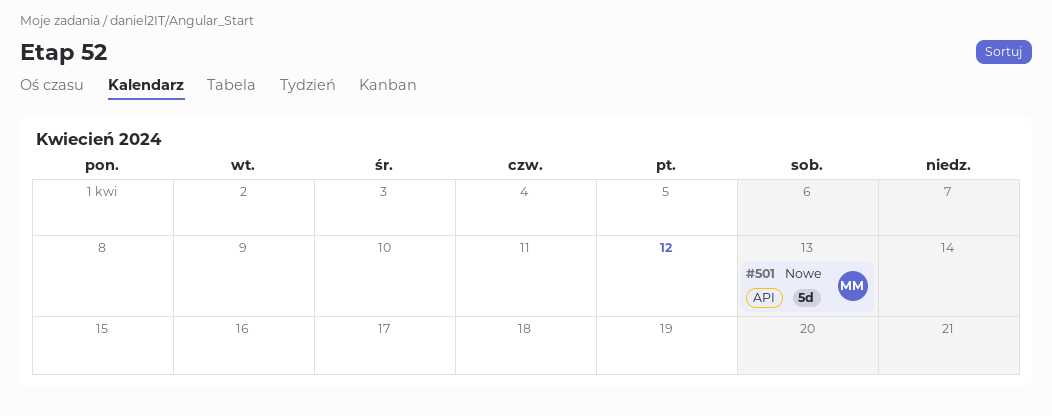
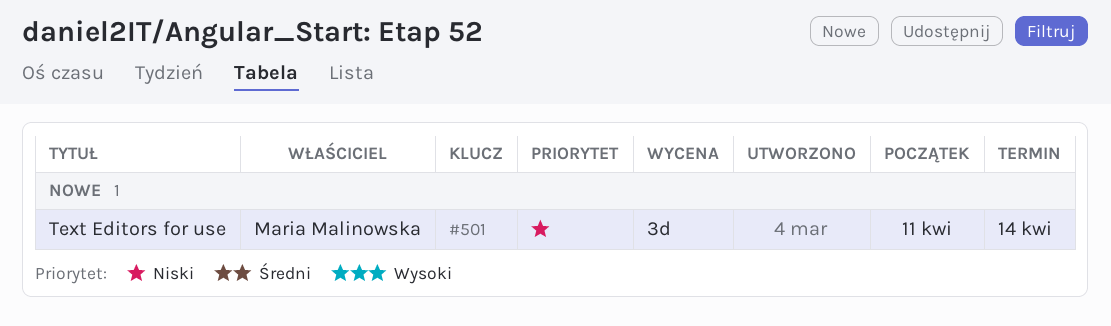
#501, estimate: 5d -> 3d
#501, due: Apr 13 -> Apr 14

